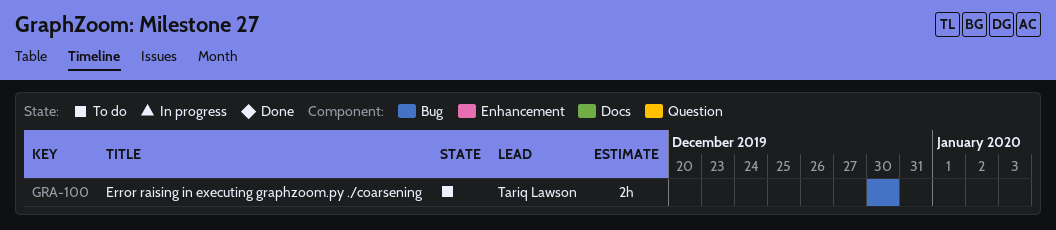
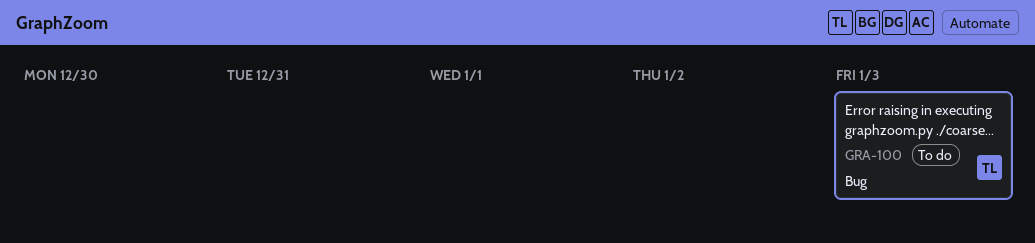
GRA-100, due: Dec 30 -> Jan 3

